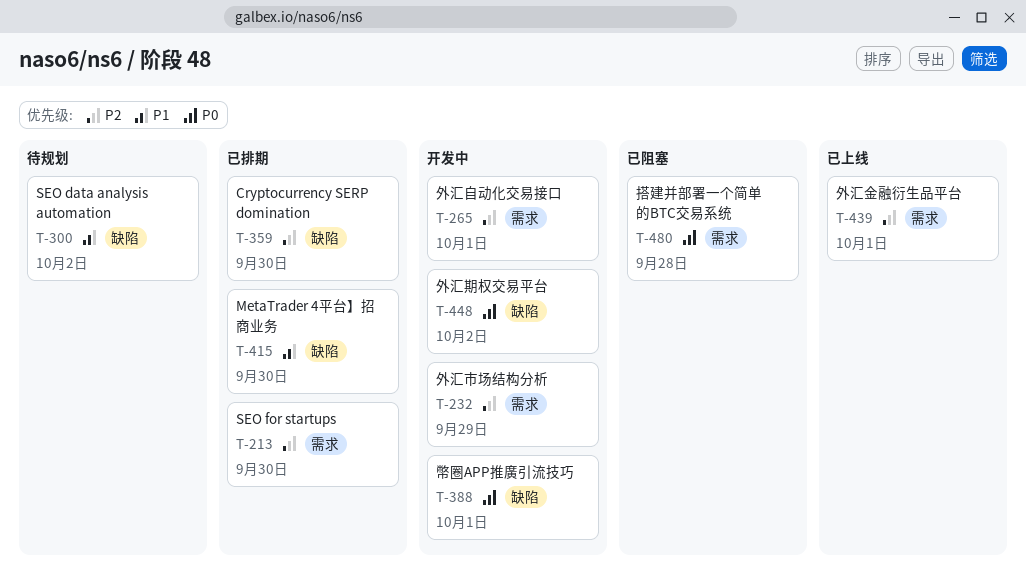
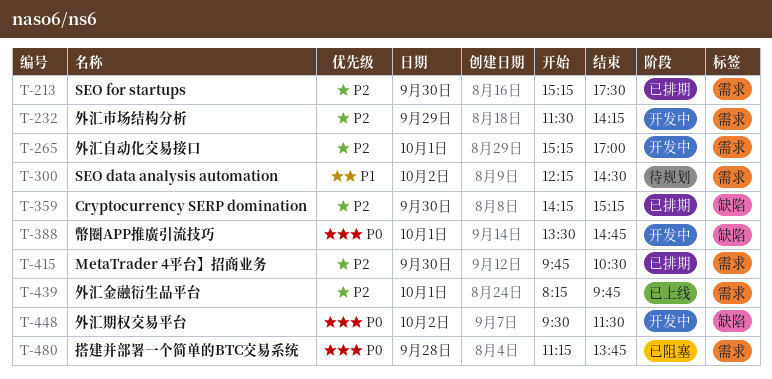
T-300, label: 缺陷 -> 需求
T-415, priority: P1 -> P2
T-415, label: 缺陷 -> 需求

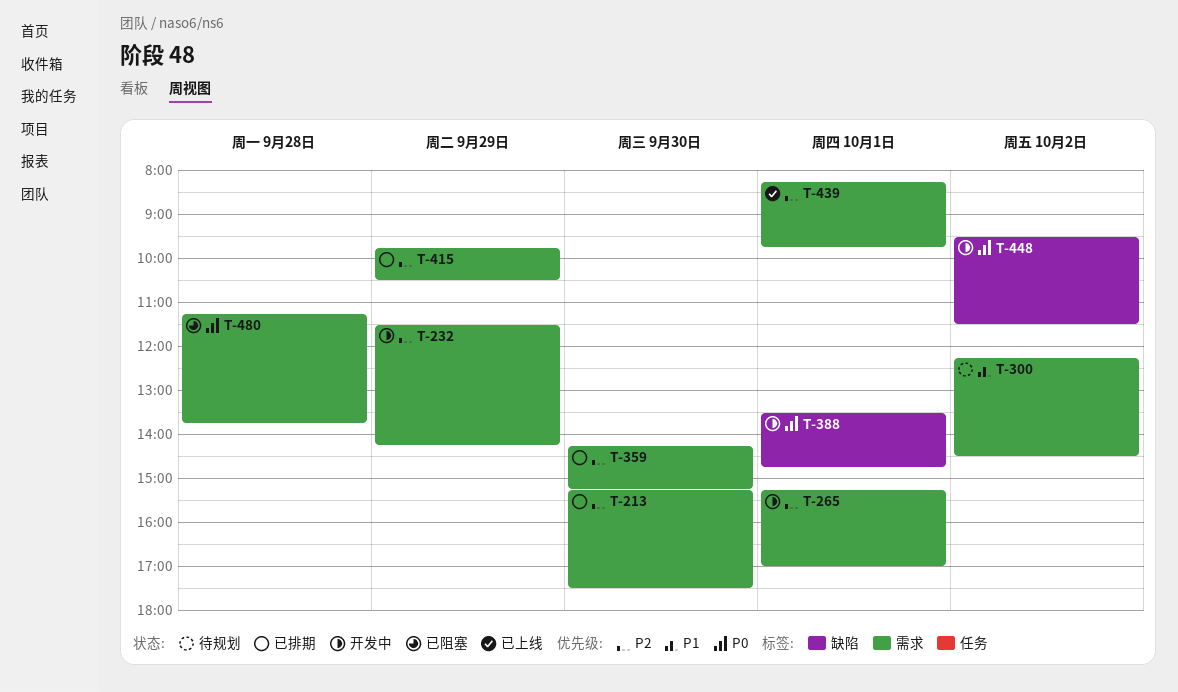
T-359, label: 缺陷 -> 需求
T-415, day: Sep 30 -> Sep 29

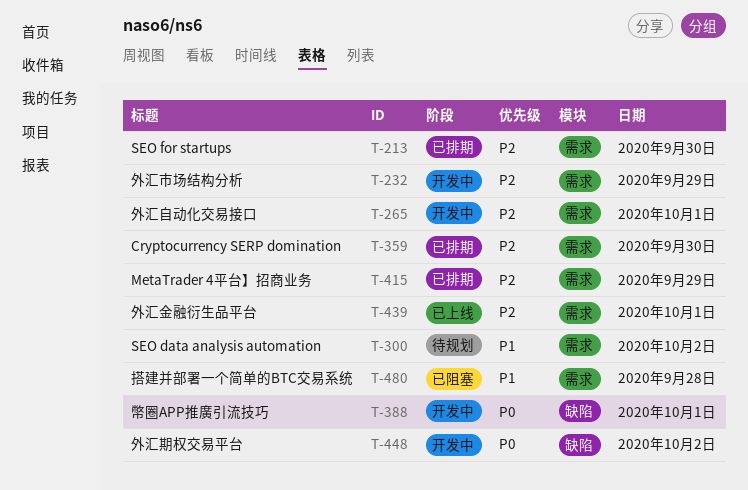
T-480, priority: P0 -> P1

